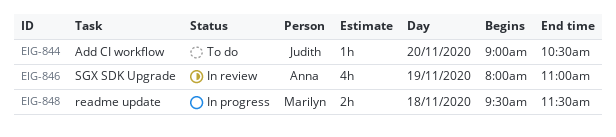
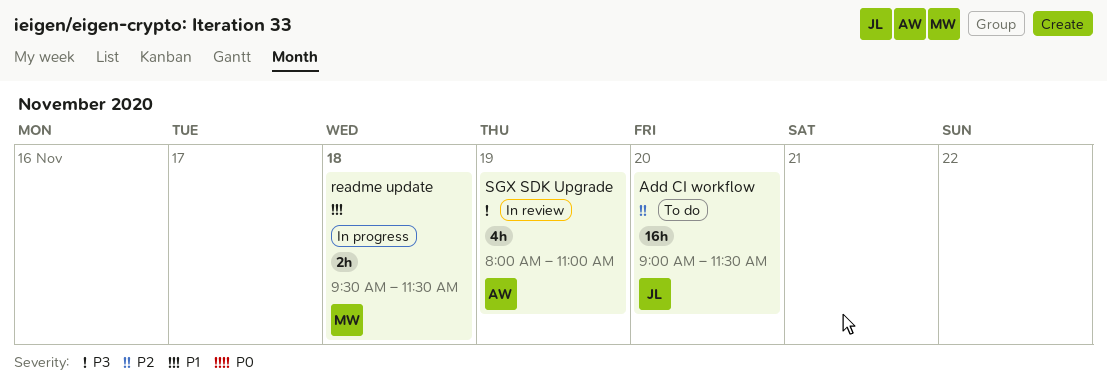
Add CI workflow, estimate: 1h -> 16h
Add CI workflow, ends: 10:30 -> 11:30

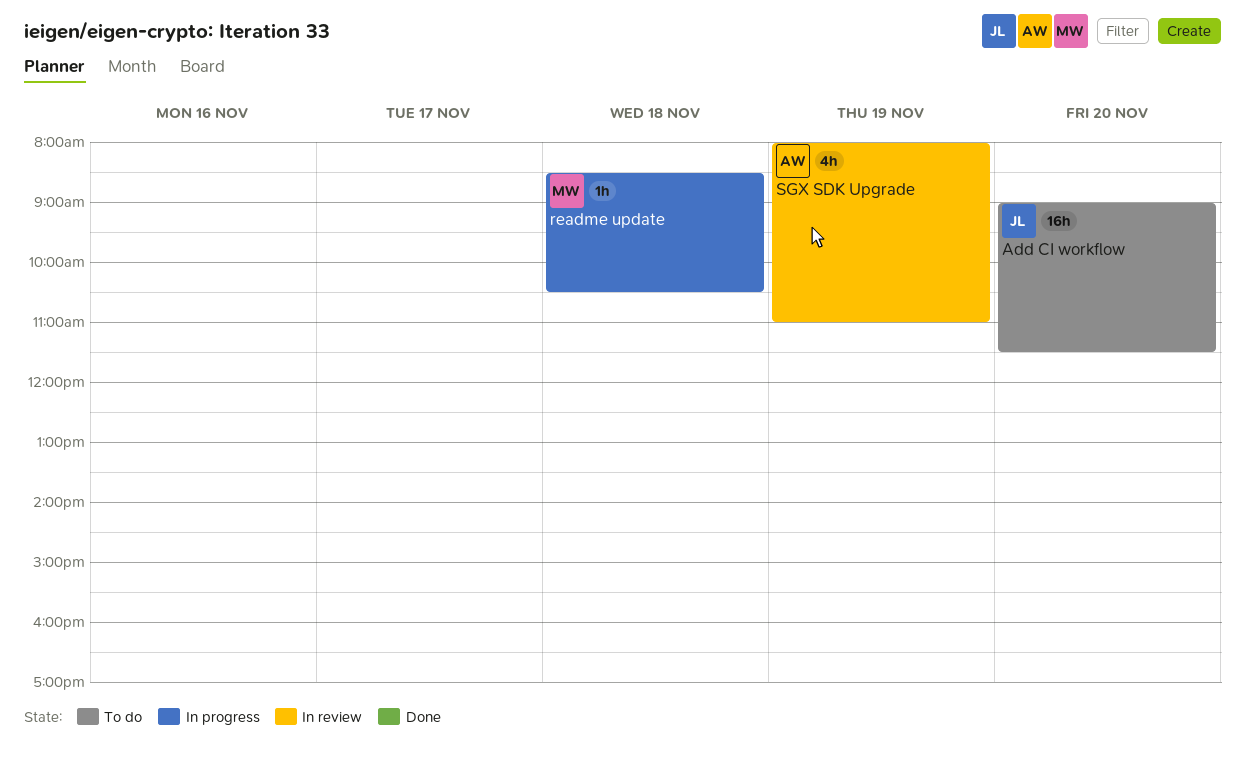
readme update, estimate: 2h -> 1h
readme update, begins: 09:30 -> 08:30
readme update, ends: 11:30 -> 10:30

